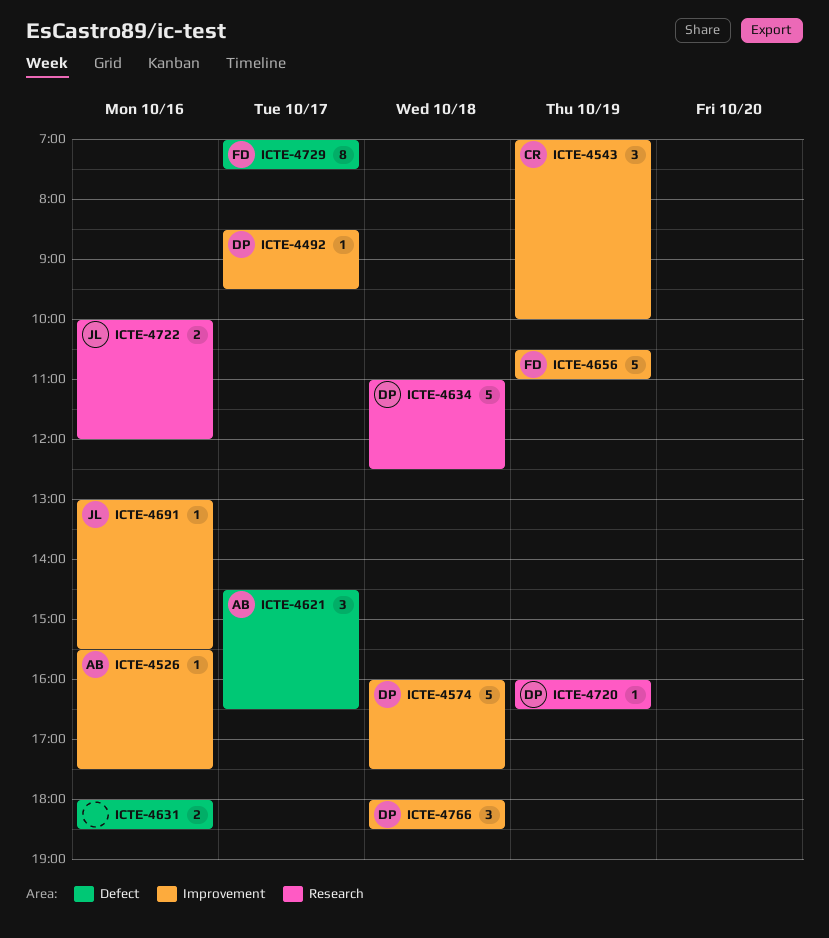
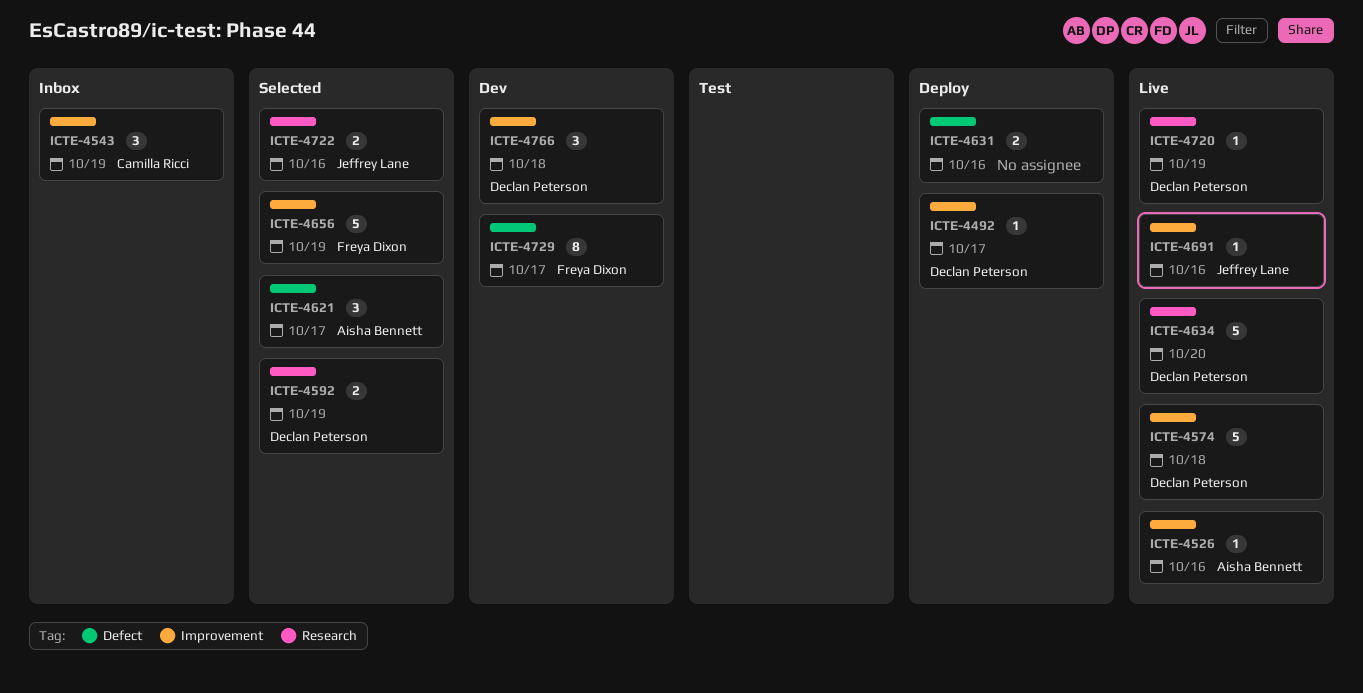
ICTE-4592: none -> present
ICTE-4634, day: Oct 18 -> Oct 20

